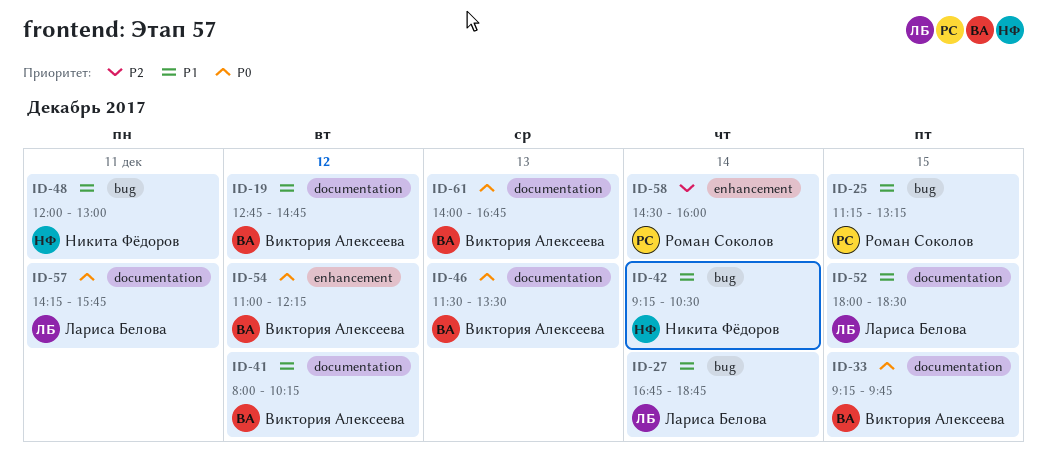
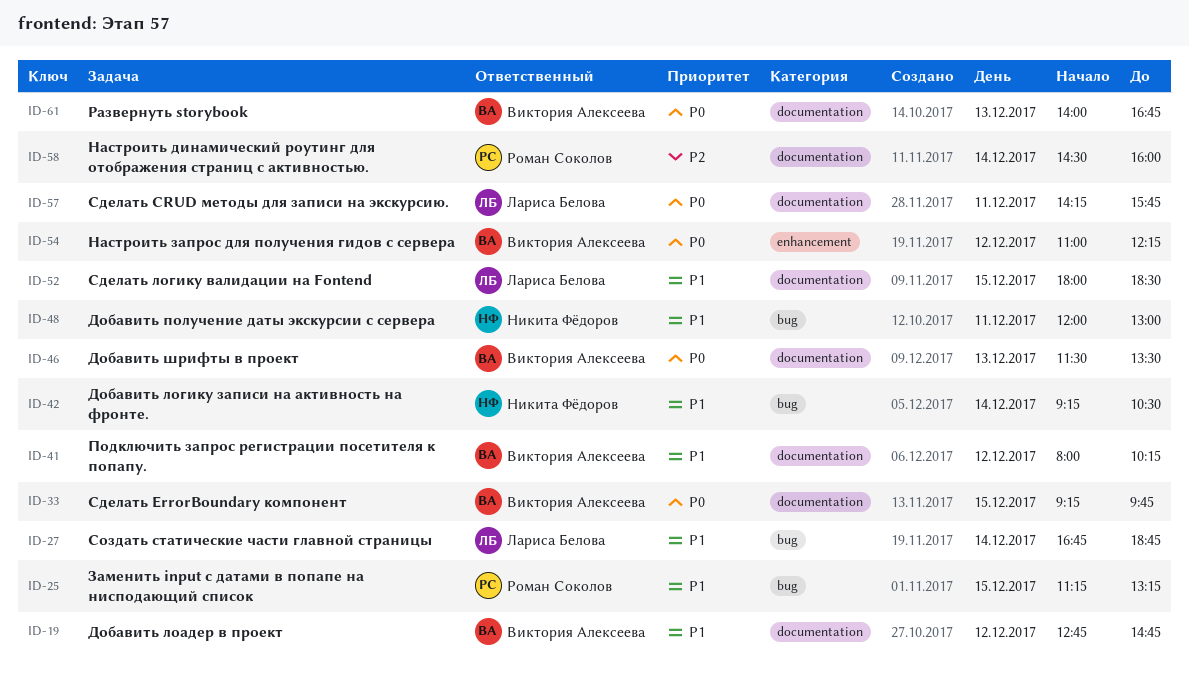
ID-58, label: enhancement -> documentation

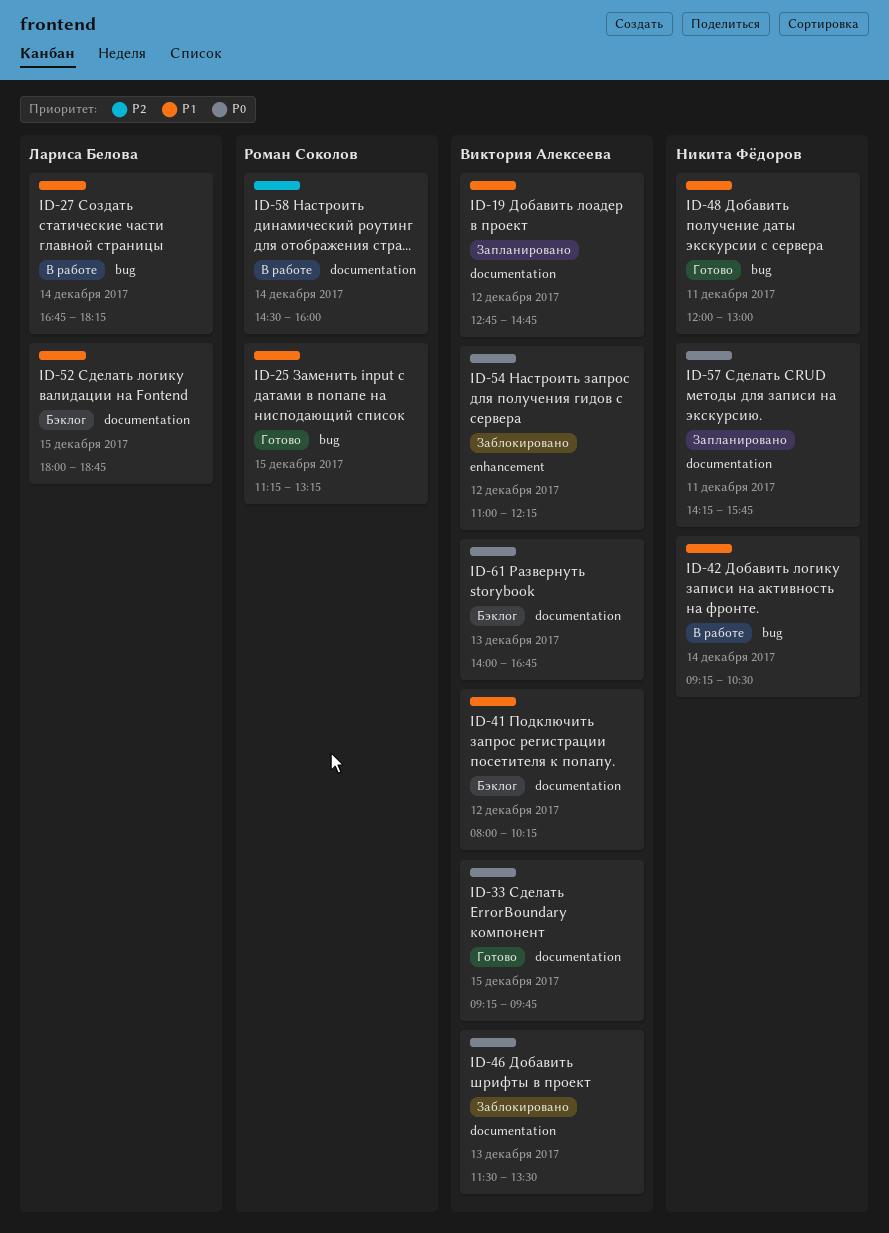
ID-27, ends: 18:45 -> 18:15
ID-52, ends: 18:30 -> 18:45
ID-57, owner: Лариса Белова -> Никита Фёдоров

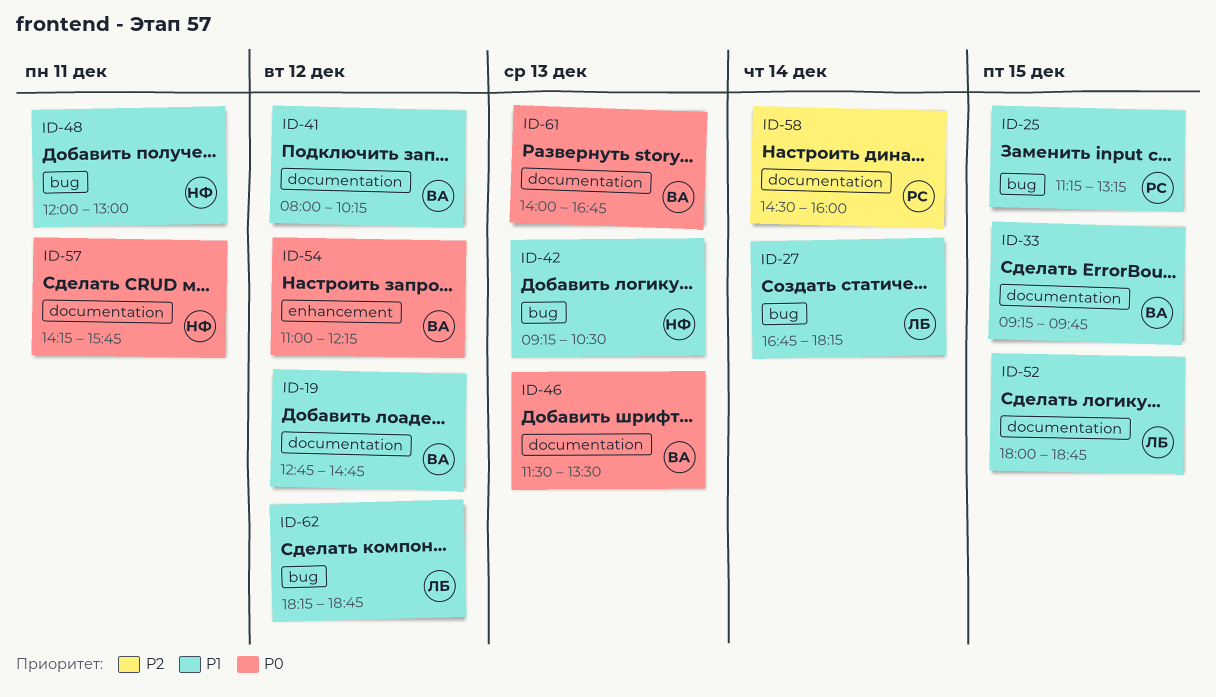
ID-33, priority: P0 -> P1
ID-42, day: Dec 14 -> Dec 13
ID-62: none -> present

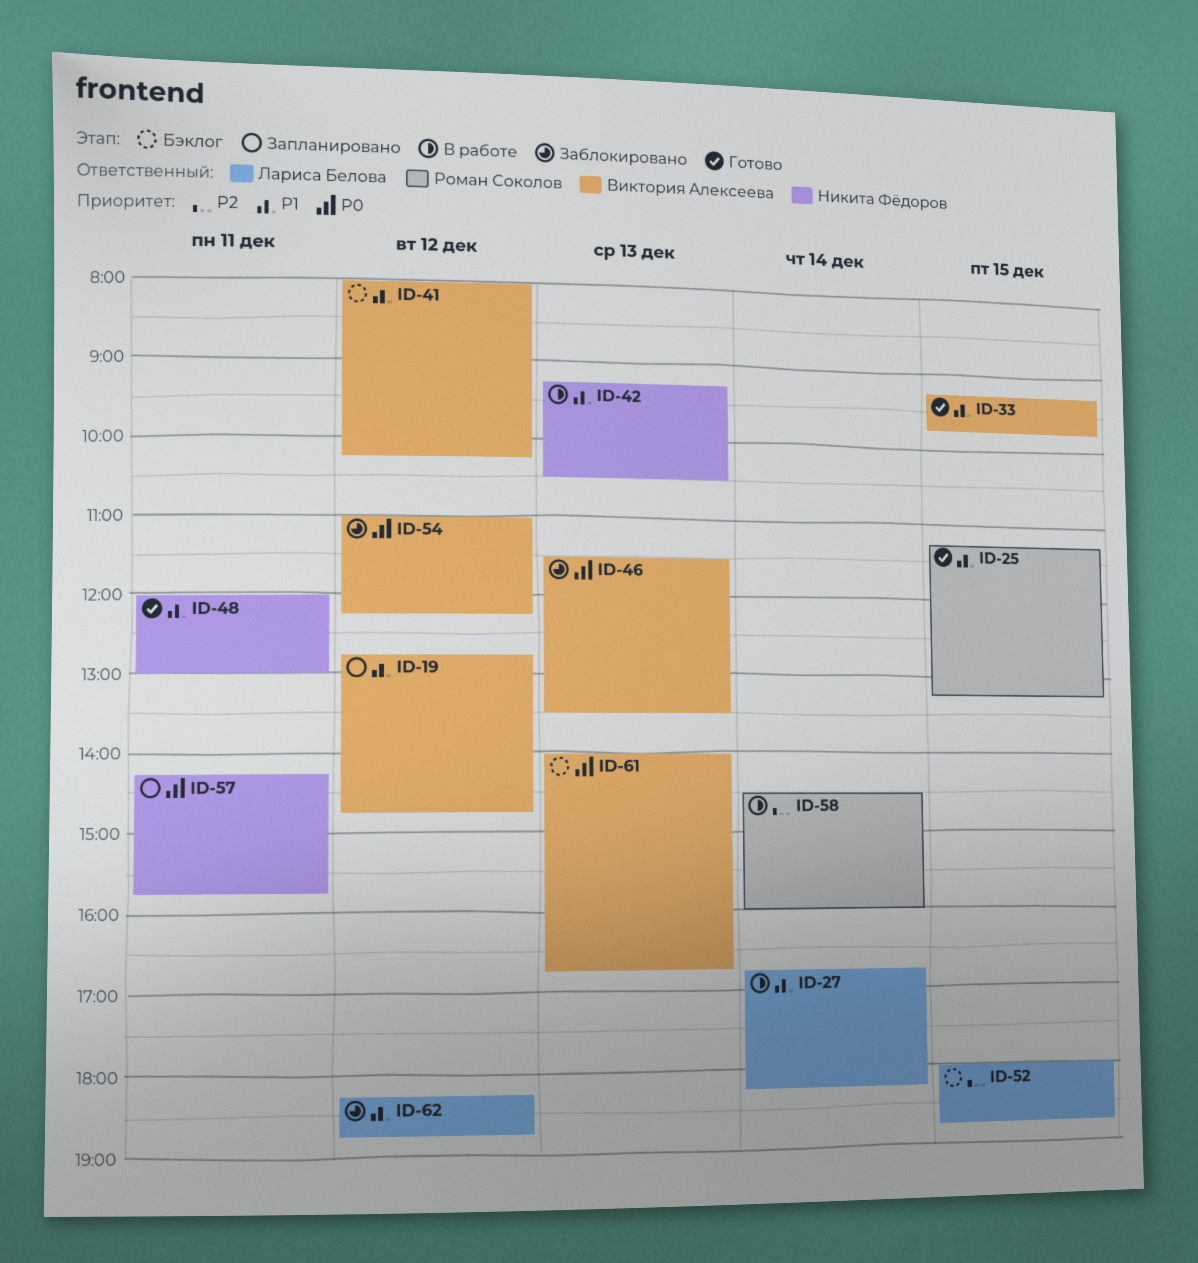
ID-52, priority: P1 -> P2

